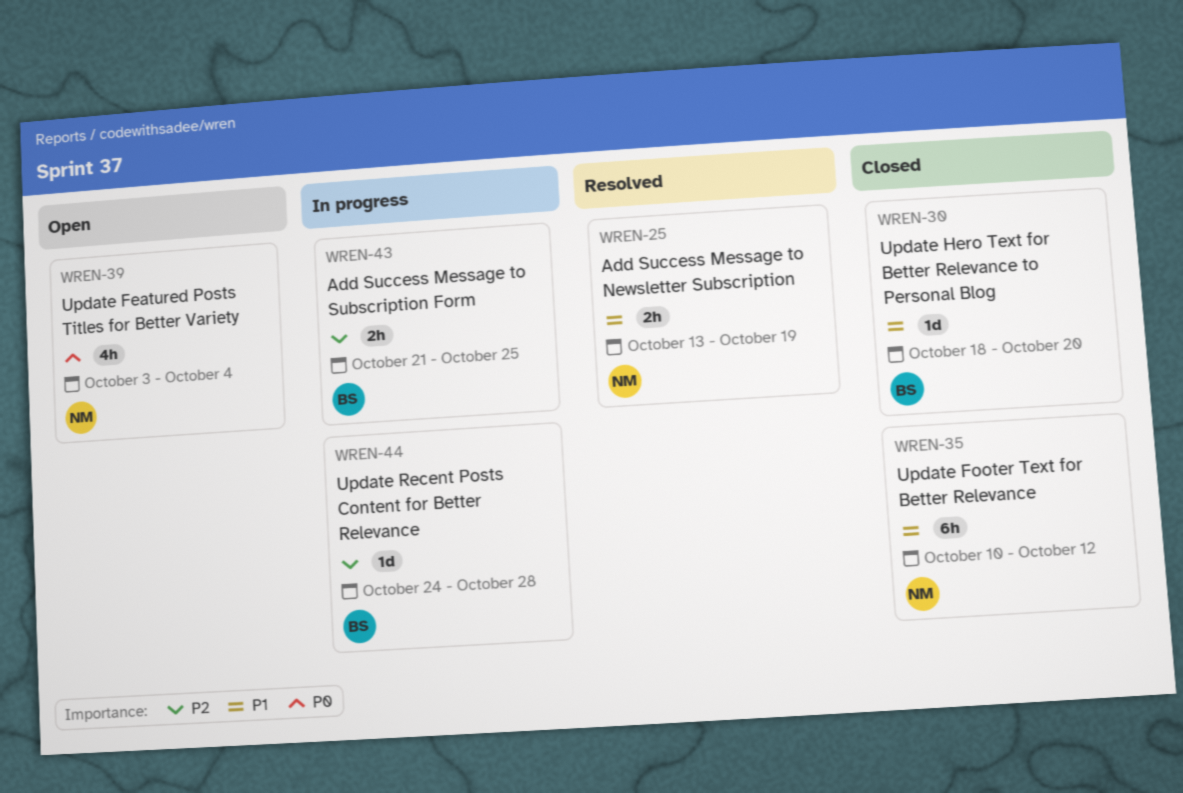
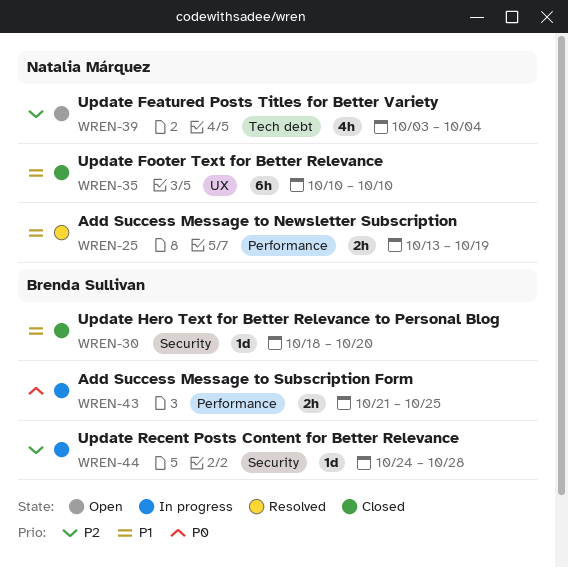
WREN-35, due: Oct 12 -> Oct 10
WREN-39, priority: P0 -> P2
WREN-43, priority: P2 -> P0

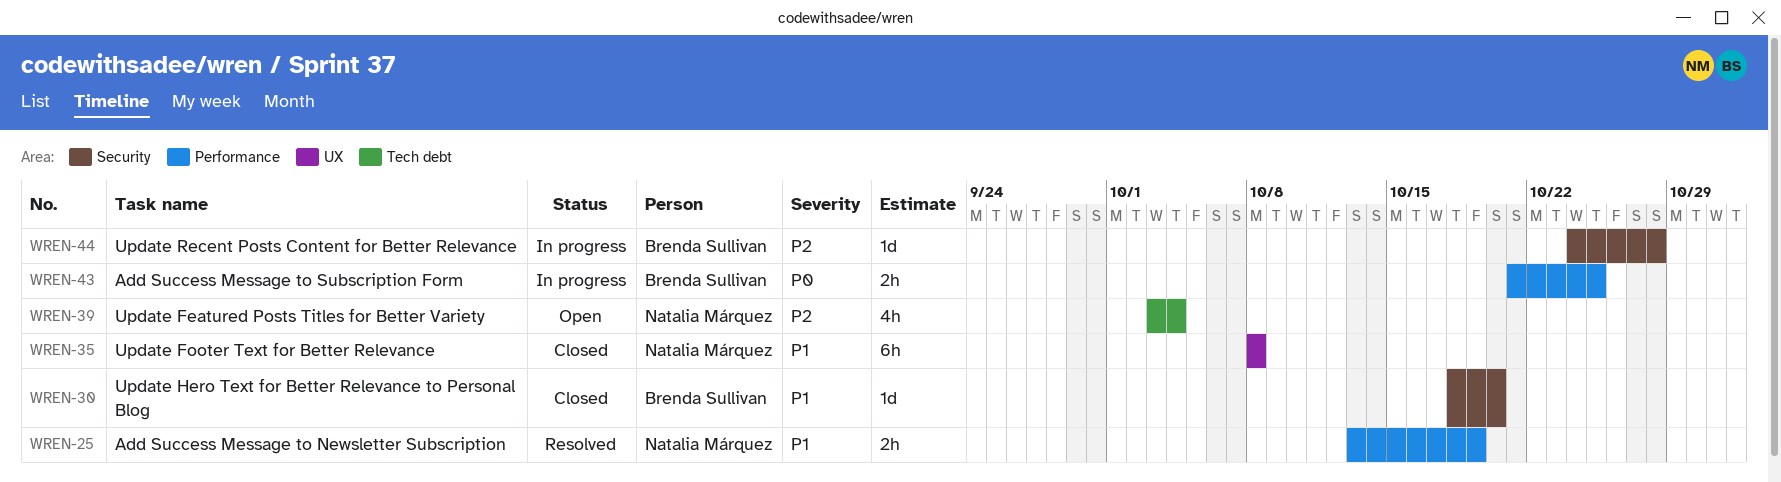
WREN-35, start: Oct 10 -> Oct 8
WREN-35, due: Oct 10 -> Oct 8

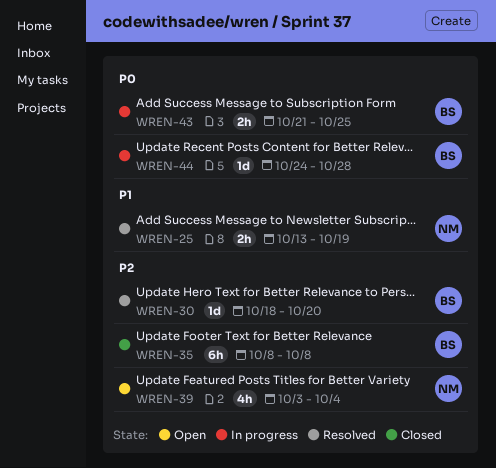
WREN-30, status: Closed -> Resolved
WREN-30, priority: P1 -> P2
WREN-35, owner: Natalia Márquez -> Brenda Sullivan
WREN-35, priority: P1 -> P2
WREN-44, priority: P2 -> P0

